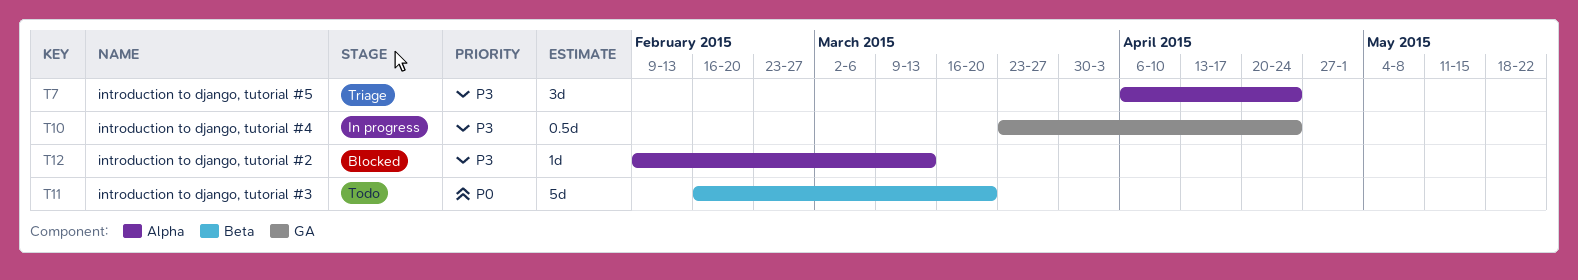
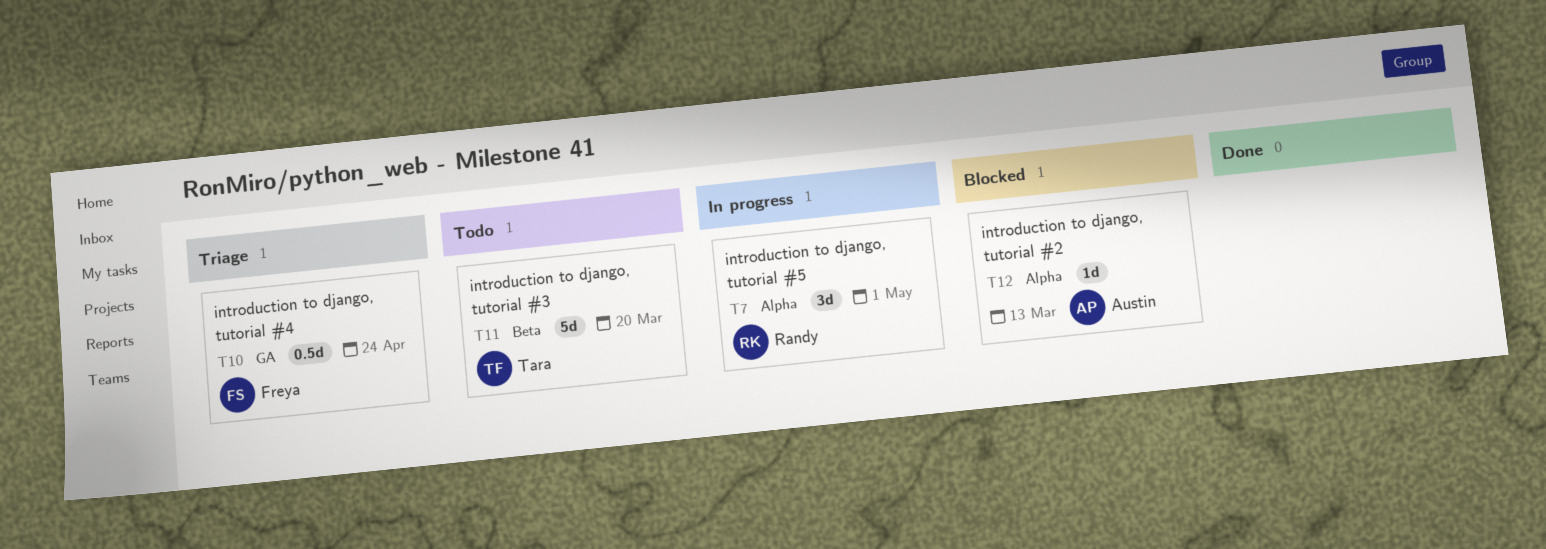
T7, status: Triage -> In progress
T7, due: Apr 24 -> May 1
T10, status: In progress -> Triage

